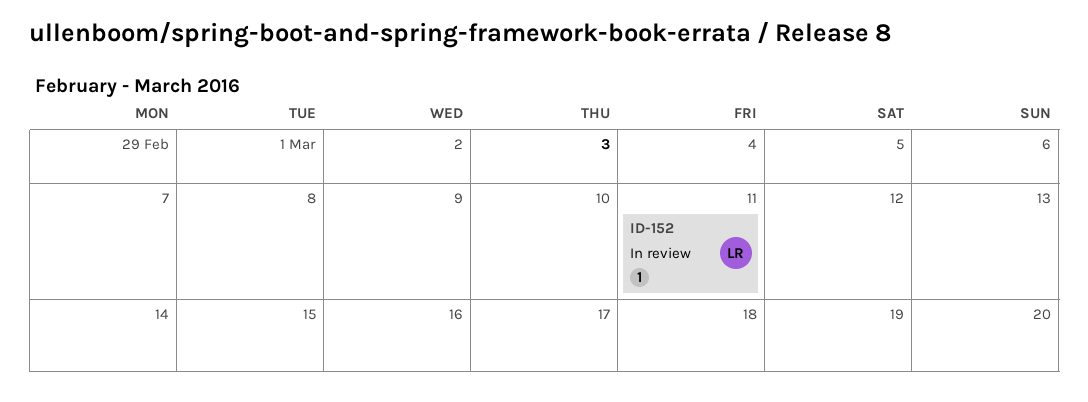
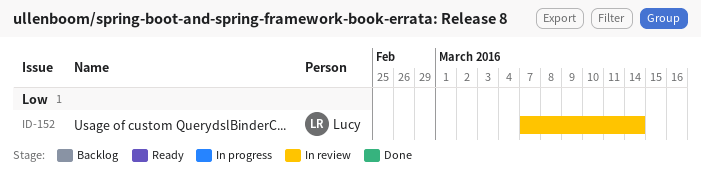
ID-152, due: Mar 11 -> Mar 14

